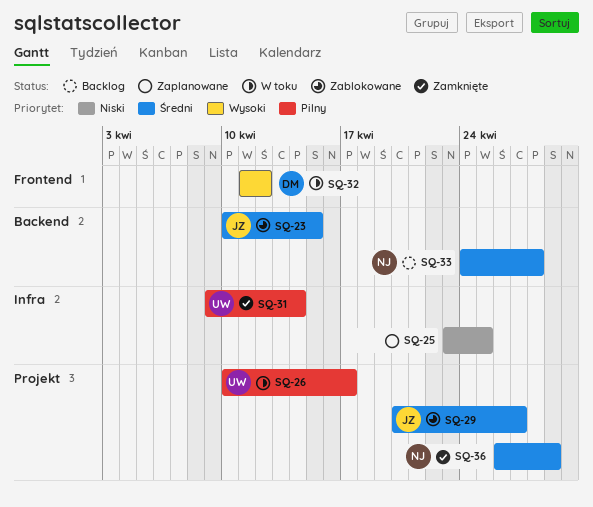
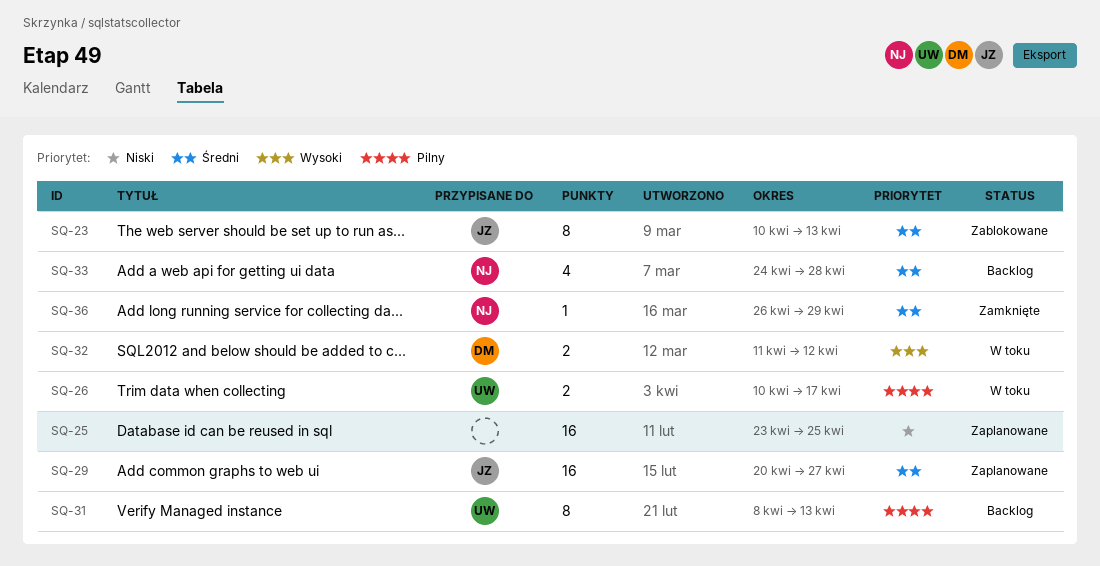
SQ-23, due: Apr 15 -> Apr 13
SQ-29, status: Zablokowane -> Zaplanowane
SQ-31, status: Zamknięte -> Backlog
SQ-31, start: Apr 9 -> Apr 8
SQ-31, due: Apr 14 -> Apr 13

